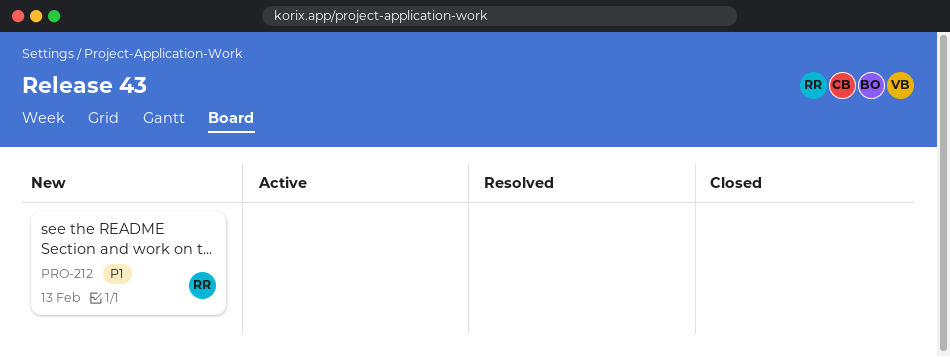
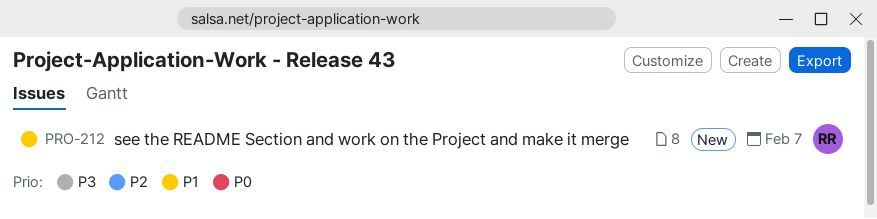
PRO-212, due: Feb 13 -> Feb 7

